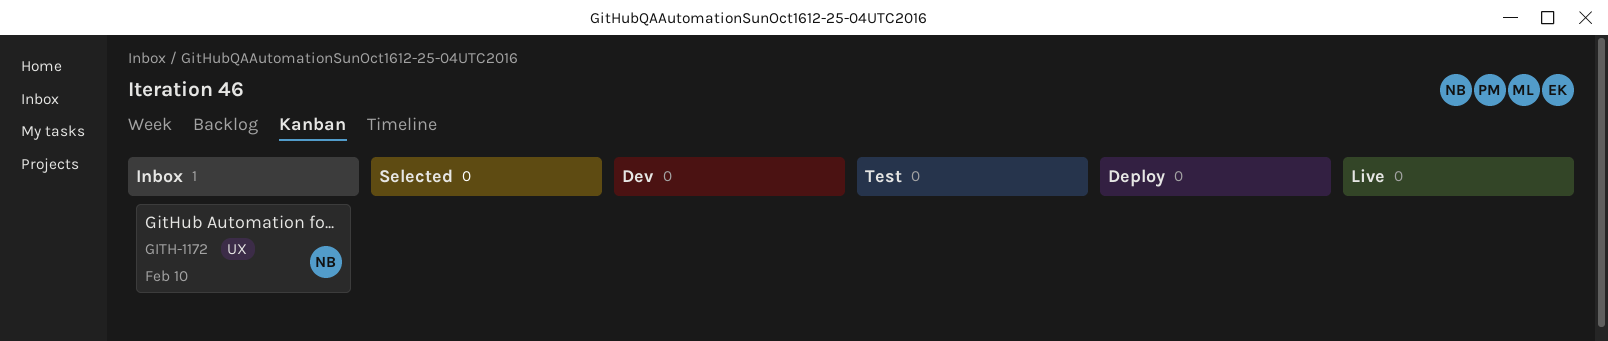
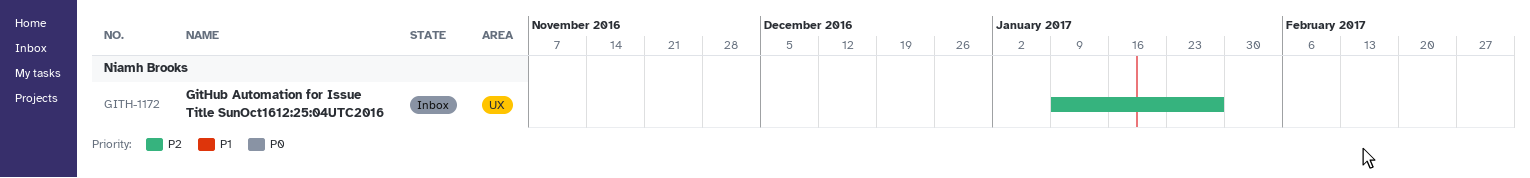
GITH-1172, due: Feb 10 -> Jan 27

